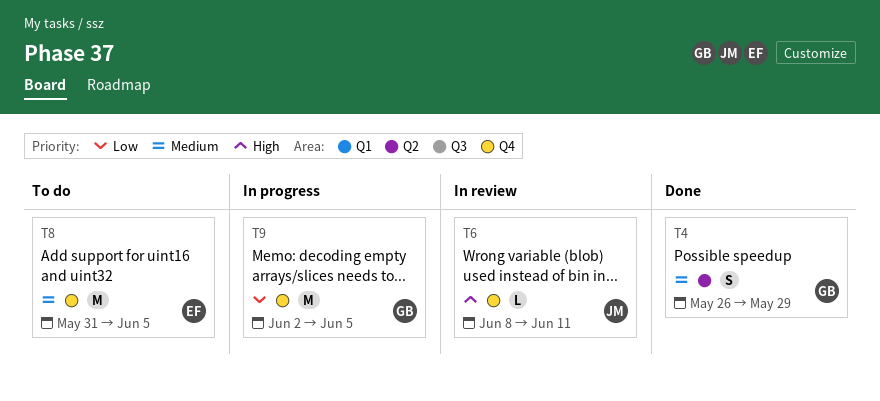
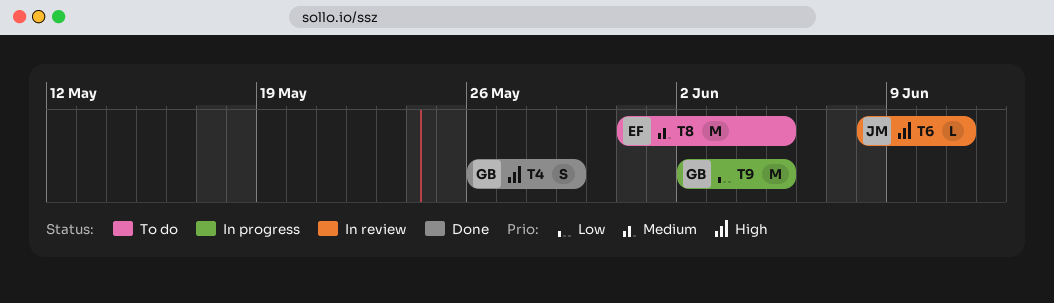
T4, priority: Medium -> High

